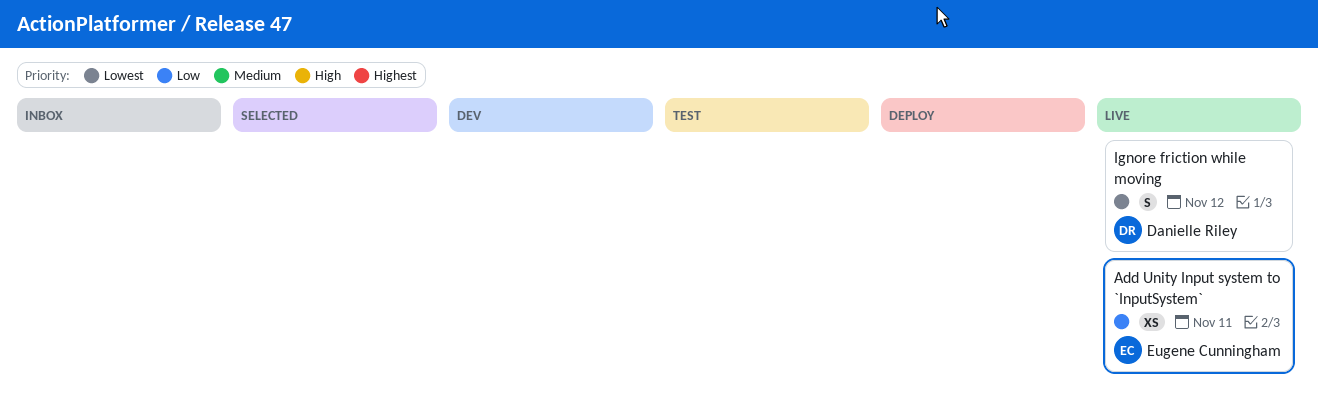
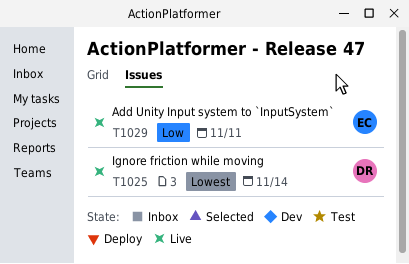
Ignore friction while moving, due: Nov 12 -> Nov 14

